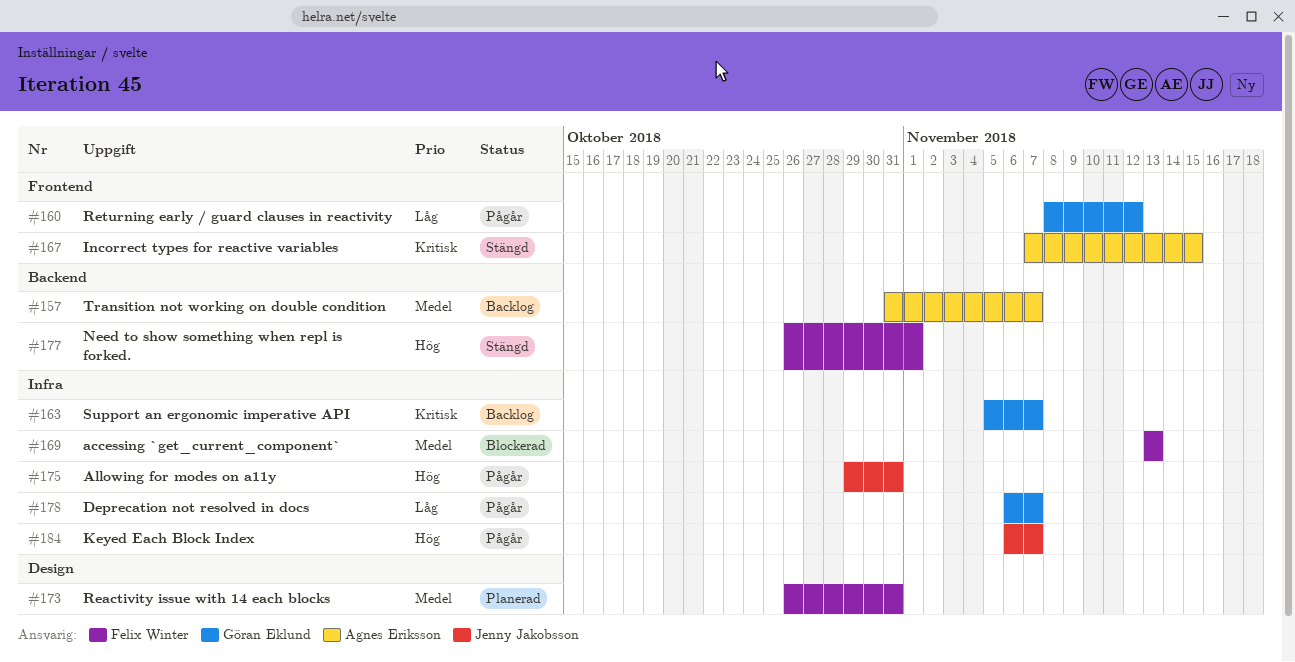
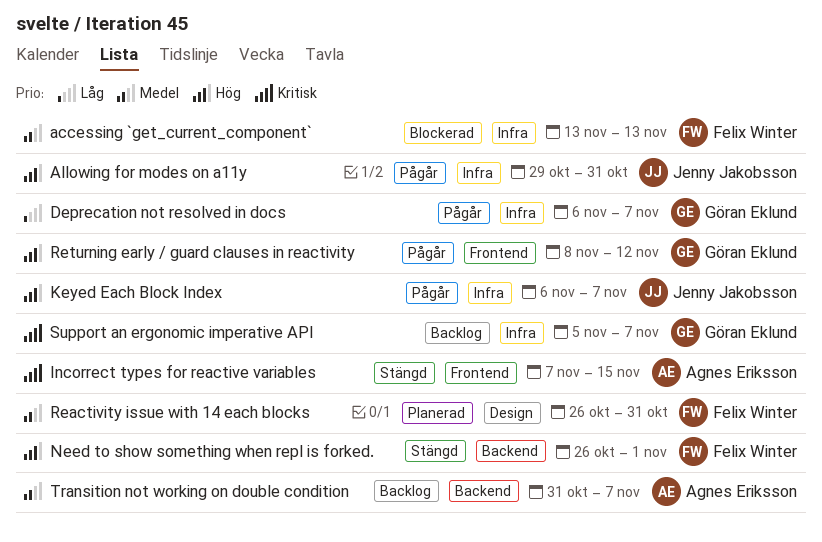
Returning early / guard clauses in reactivity, priority: Låg -> Hög

